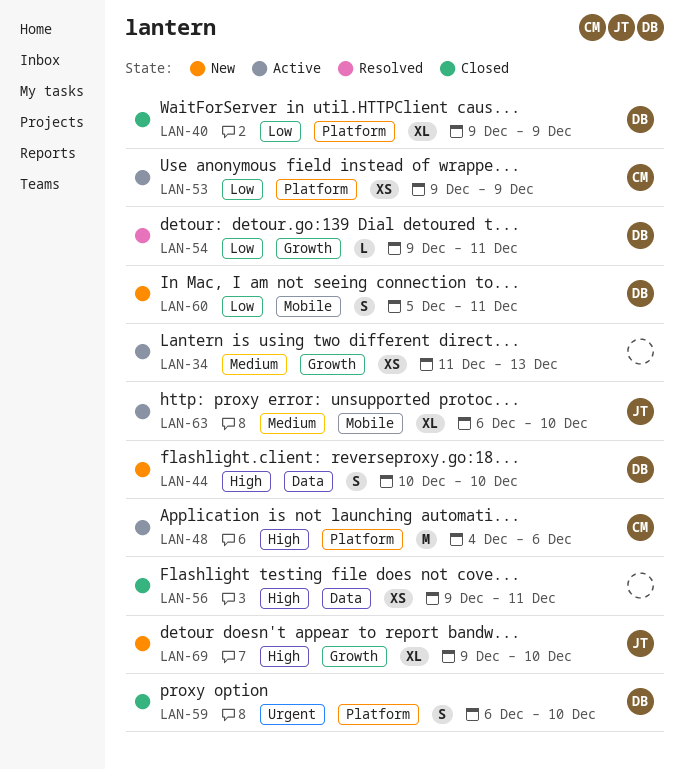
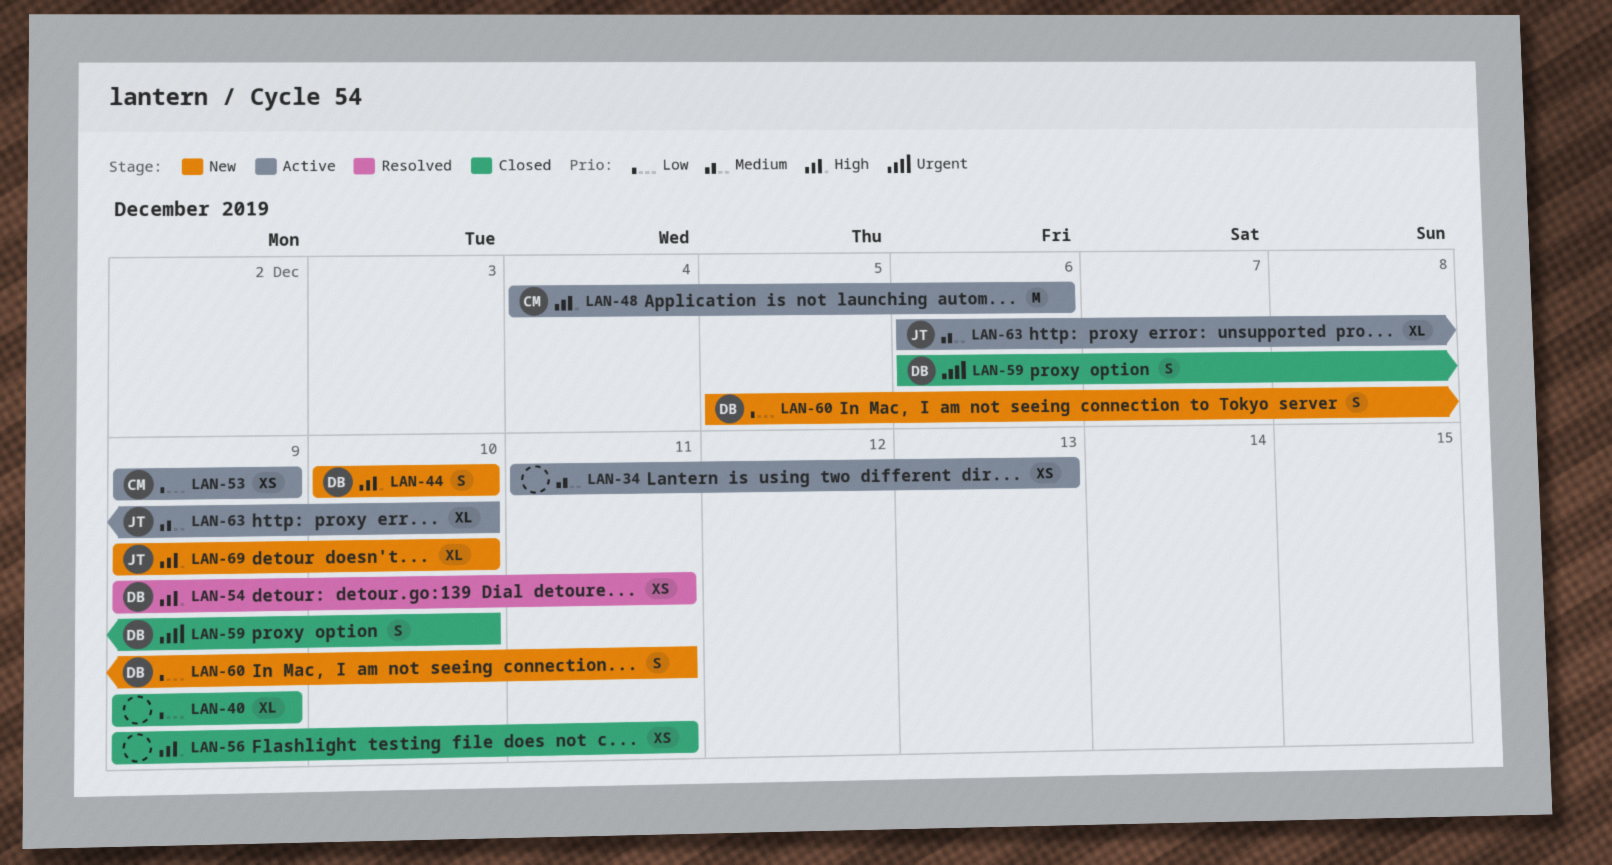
LAN-40, owner: DB -> none
LAN-54, priority: Low -> High
LAN-54, estimate: L -> XS

